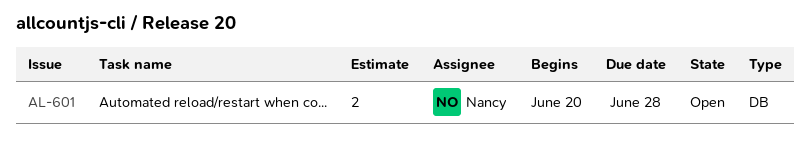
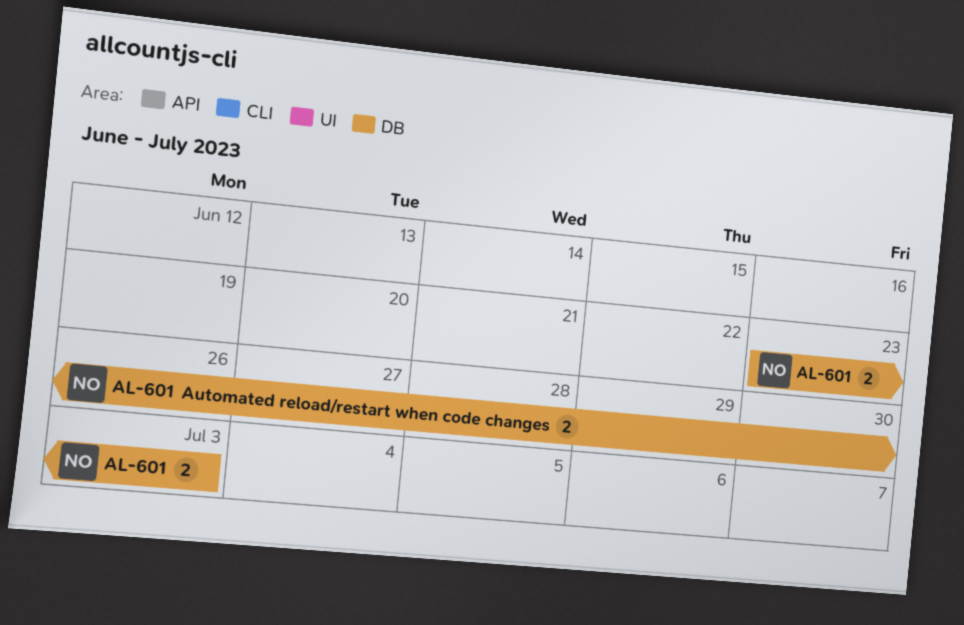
AL-601, start: Jun 20 -> Jun 23
AL-601, due: Jun 28 -> Jul 3

